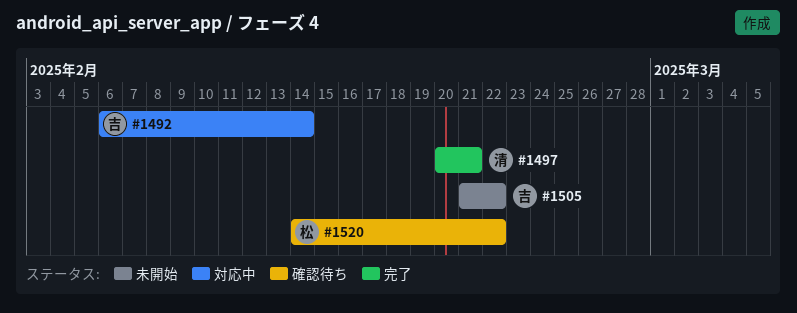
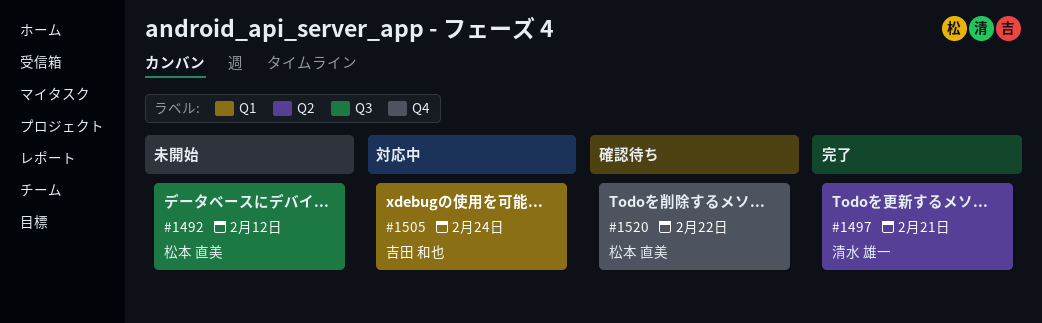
#1492, status: 対応中 -> 未開始
#1492, owner: 吉田 和也 -> 松本 直美
#1492, due: Feb 14 -> Feb 12
#1505, status: 未開始 -> 対応中
#1505, due: Feb 22 -> Feb 24

